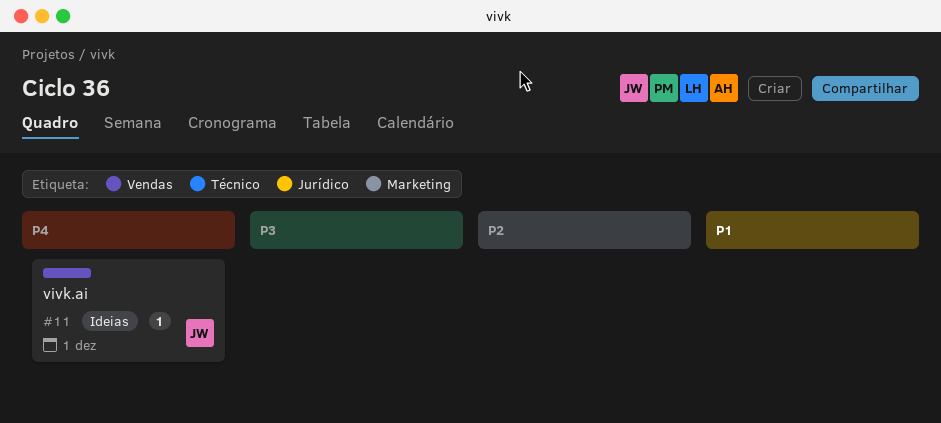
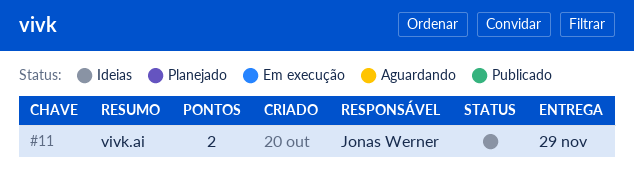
#11, estimate: 1 -> 2
#11, due: Dec 1 -> Nov 29

